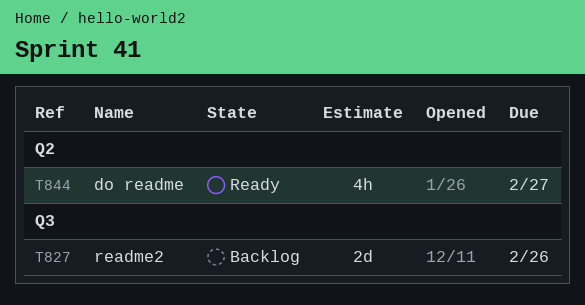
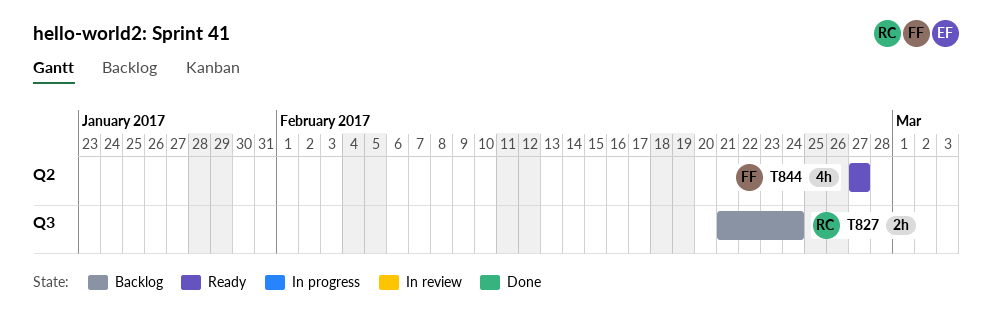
T827, estimate: 2d -> 2h
T827, due: Feb 26 -> Feb 24

